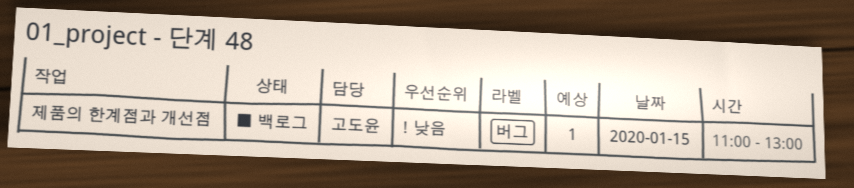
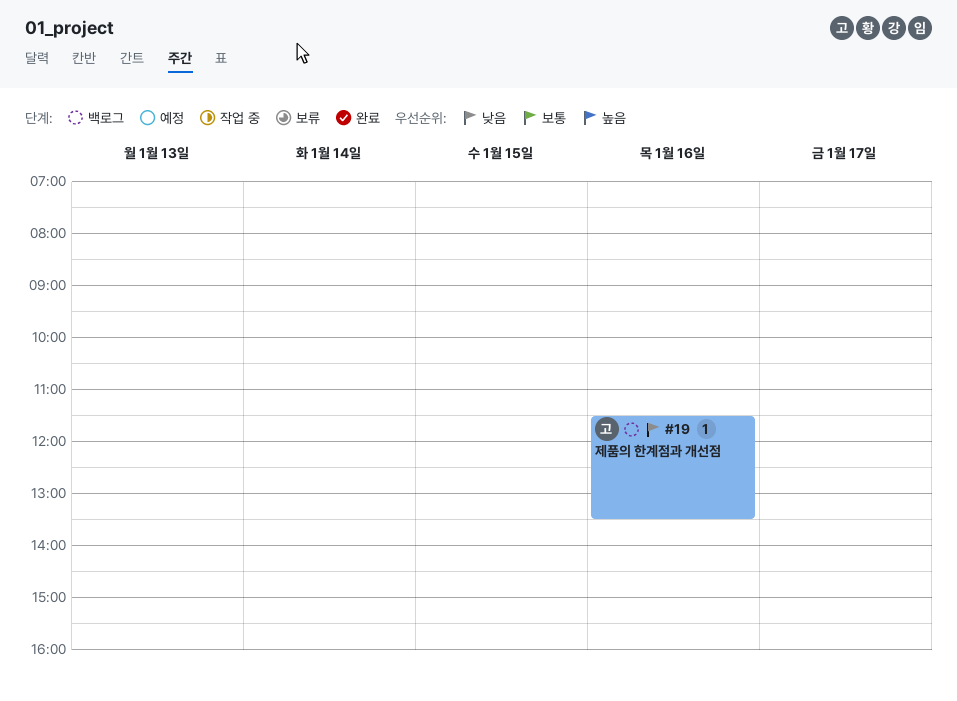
제품의 한계점과 개선점, day: Jan 15 -> Jan 16
제품의 한계점과 개선점, begins: 11:00 -> 11:30
제품의 한계점과 개선점, ends: 13:00 -> 13:30

